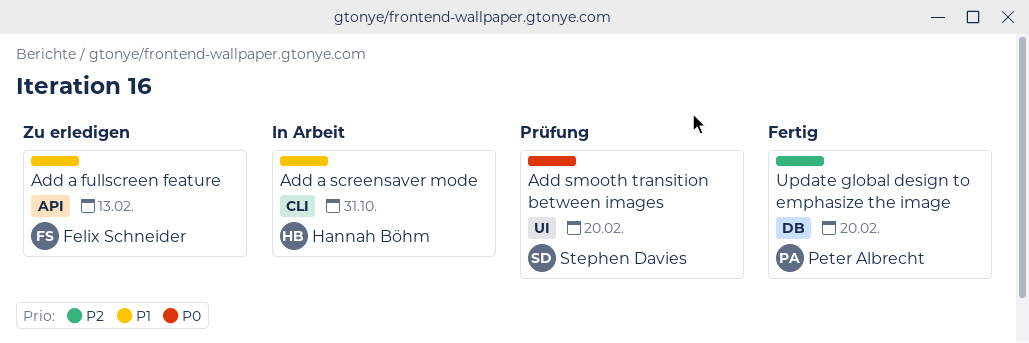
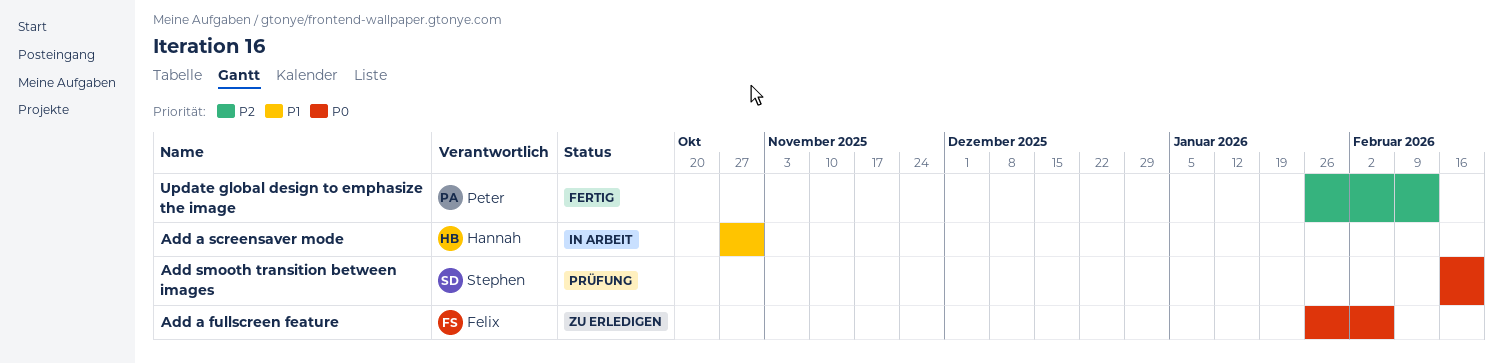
Add a fullscreen feature, priority: P1 -> P0
Add a fullscreen feature, due: Feb 13 -> Feb 6
Update global design to emphasize the image, due: Feb 20 -> Feb 13

